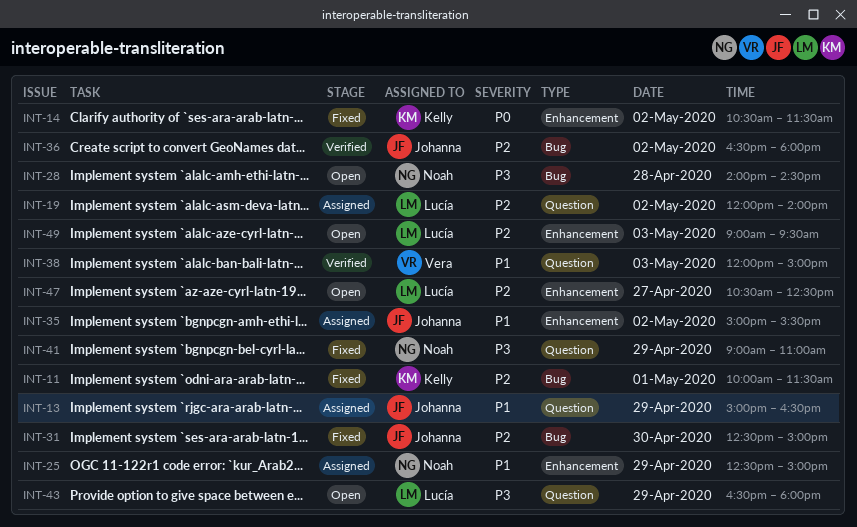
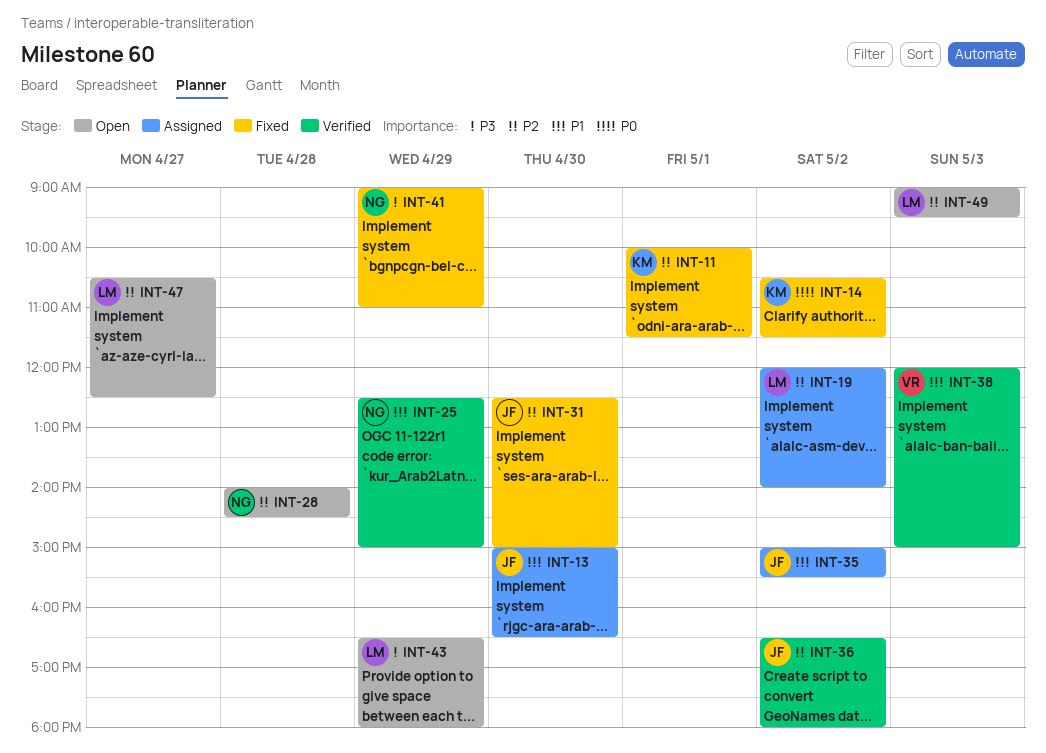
INT-13, day: Apr 29 -> Apr 30
INT-25, status: Assigned -> Verified
INT-28, priority: P3 -> P2

